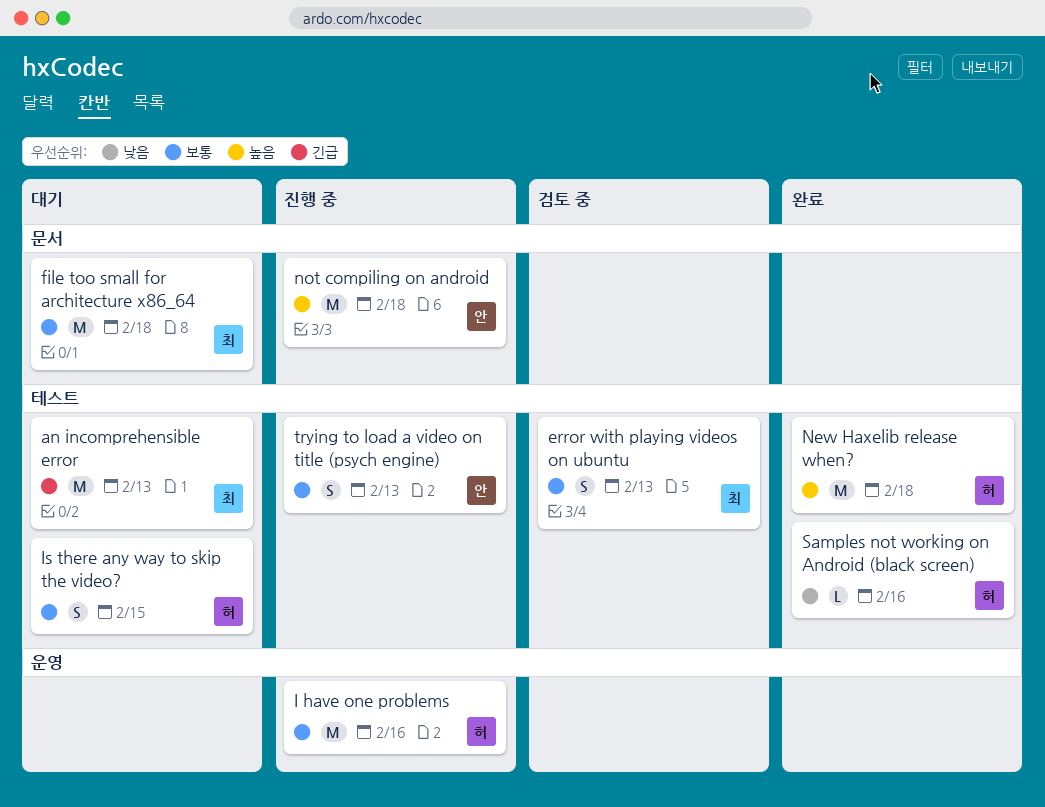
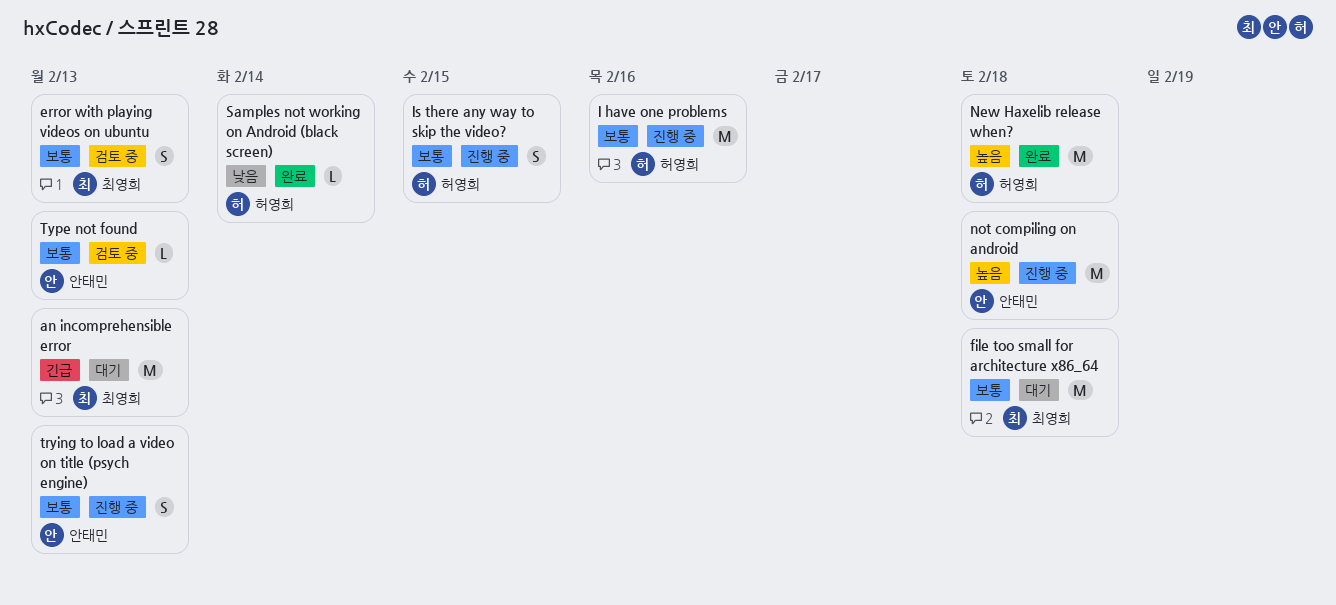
Is there any way to skip the video?, status: 대기 -> 진행 중
Samples not working on Android (black screen), due: Feb 16 -> Feb 14
Type not found: none -> present

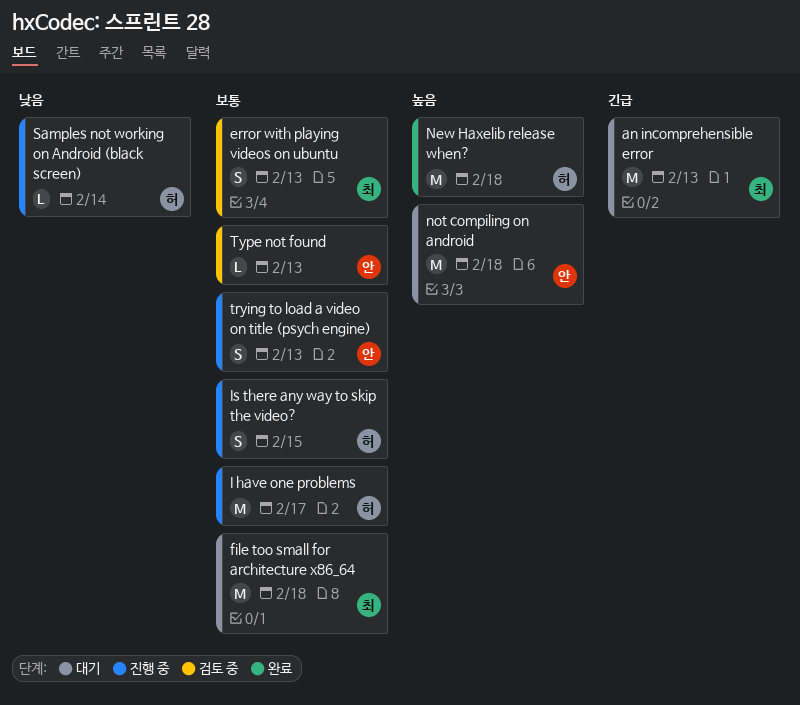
I have one problems, due: Feb 16 -> Feb 17
not compiling on android, status: 진행 중 -> 대기
Samples not working on Android (black screen), status: 완료 -> 진행 중

